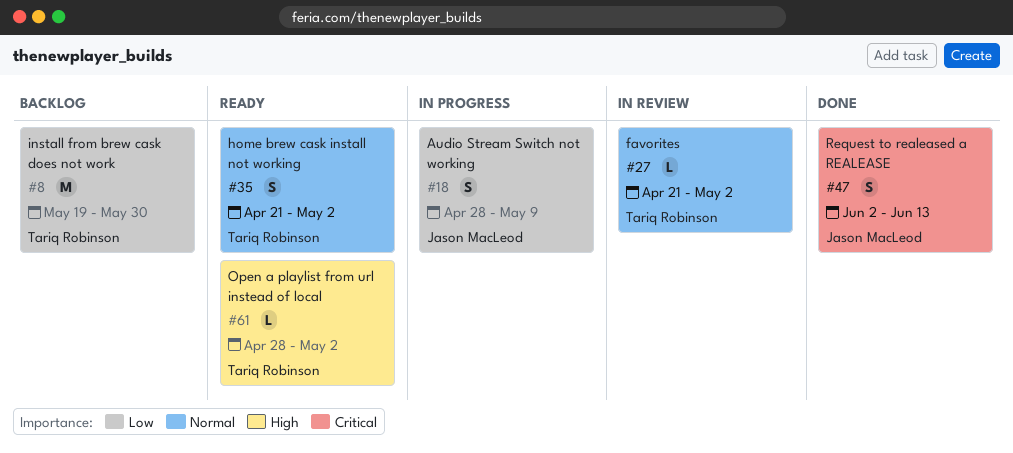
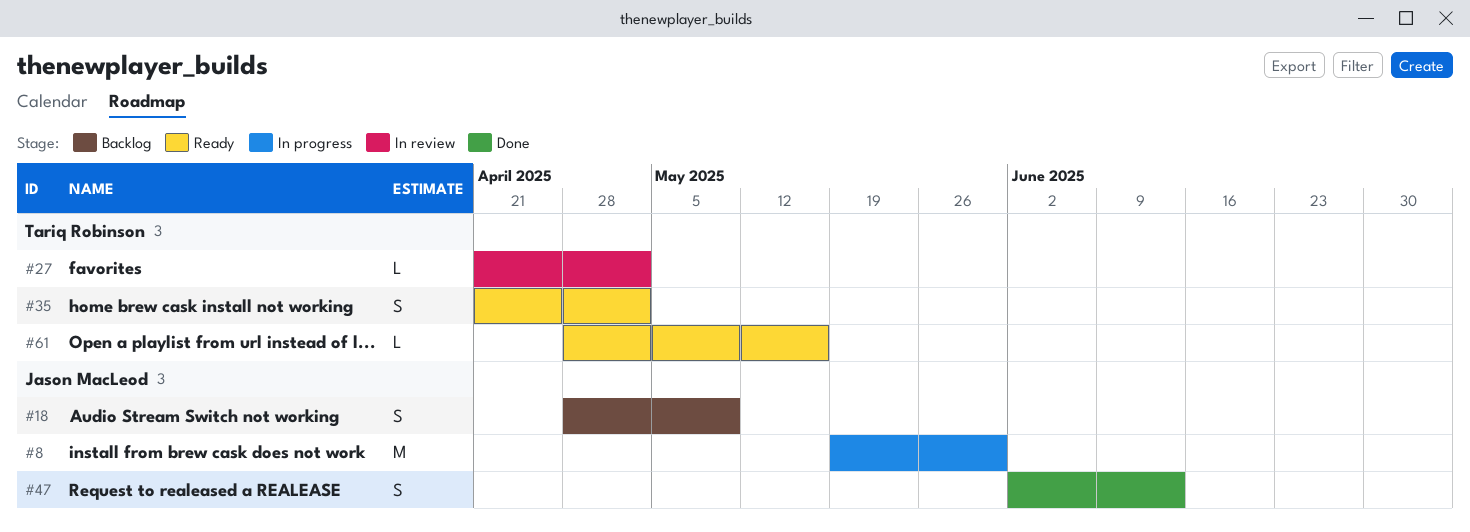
#8, status: Backlog -> In progress
#8, owner: Tariq Robinson -> Jason MacLeod
#18, status: In progress -> Backlog
#61, due: May 2 -> May 16

